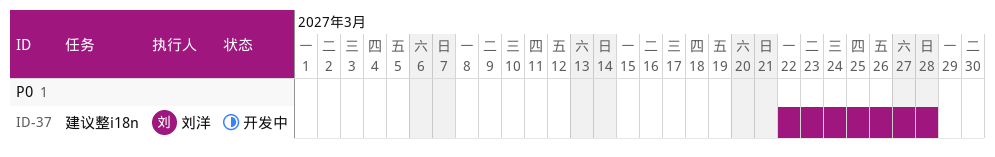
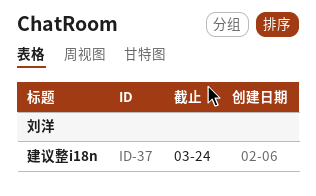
ID-37, due: Mar 28 -> Mar 24

